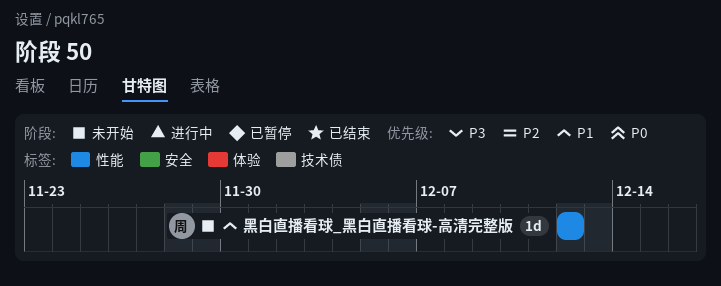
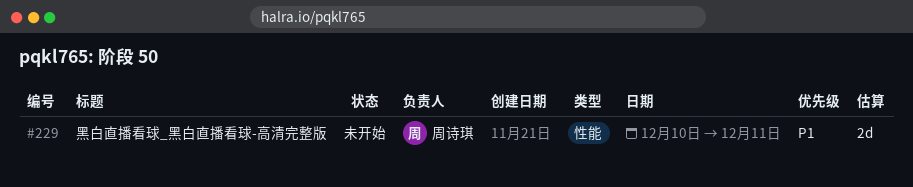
黑白直播看球_黑白直播看球-高清完整版, estimate: 1d -> 2d
黑白直播看球_黑白直播看球-高清完整版, start: Dec 12 -> Dec 10
黑白直播看球_黑白直播看球-高清完整版, due: Dec 12 -> Dec 11

